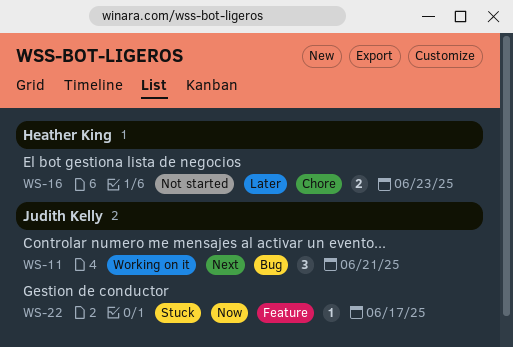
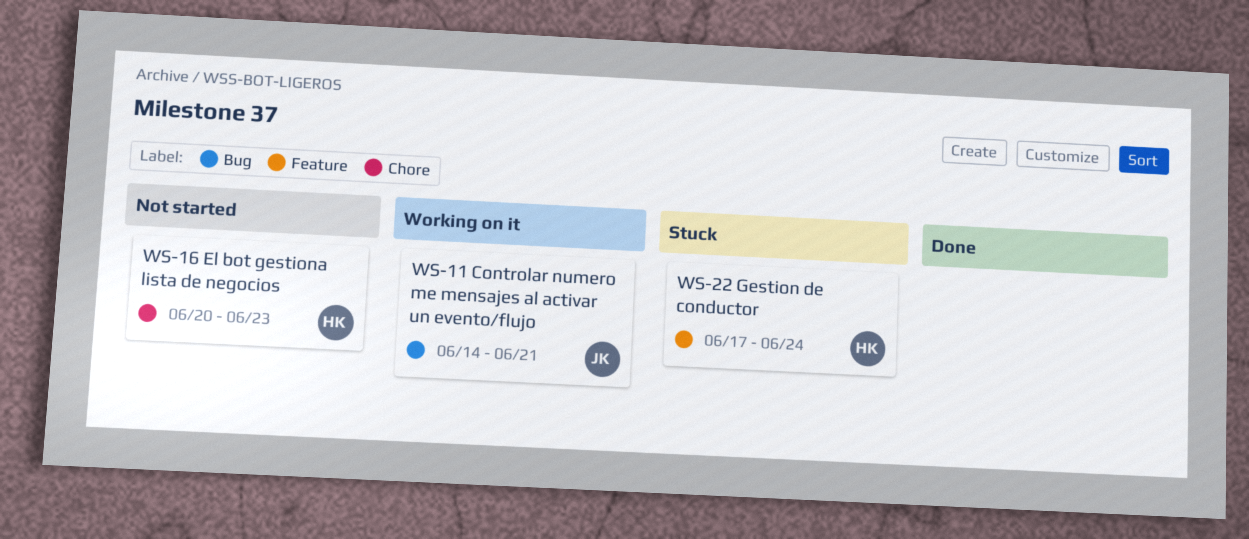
WS-22, owner: Judith Kelly -> Heather King
WS-22, due: Jun 17 -> Jun 24

